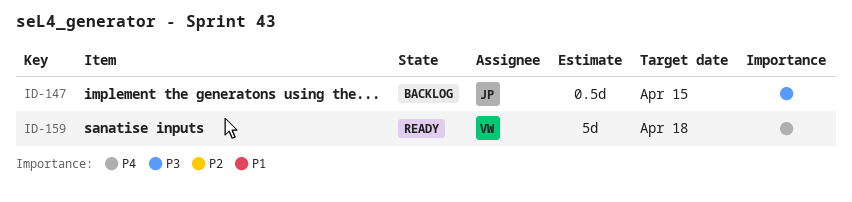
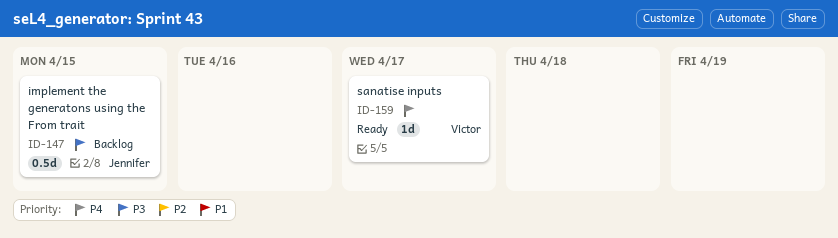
ID-159, estimate: 5d -> 1d
ID-159, due: Apr 18 -> Apr 17

